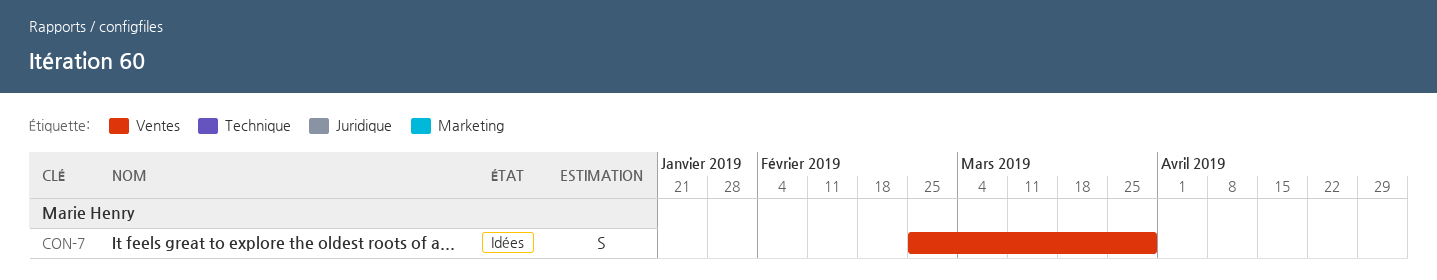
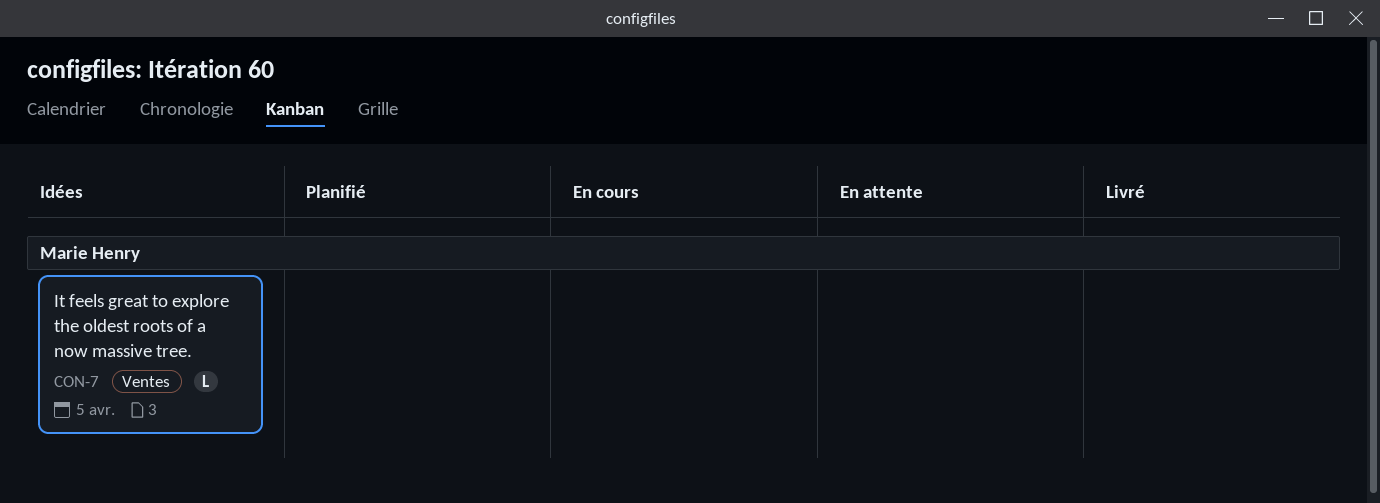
CON-7, estimate: S -> L
CON-7, due: Mar 29 -> Apr 5

